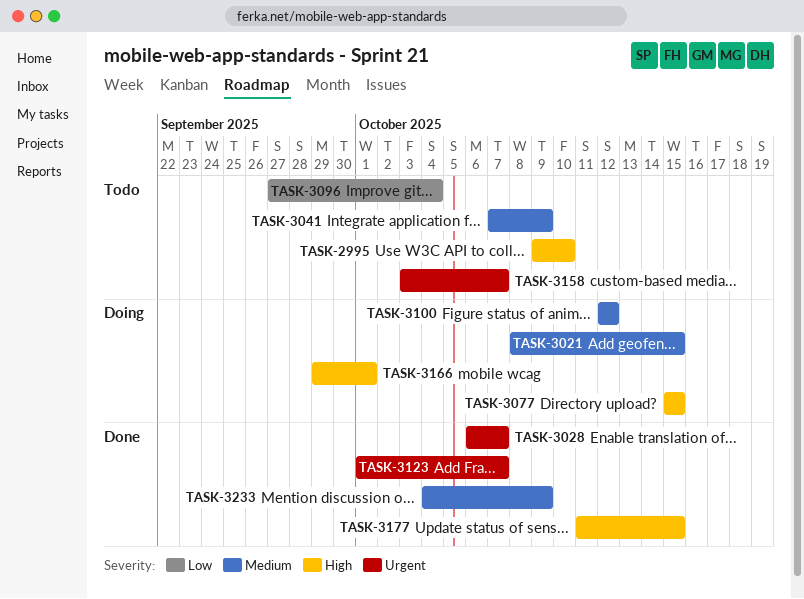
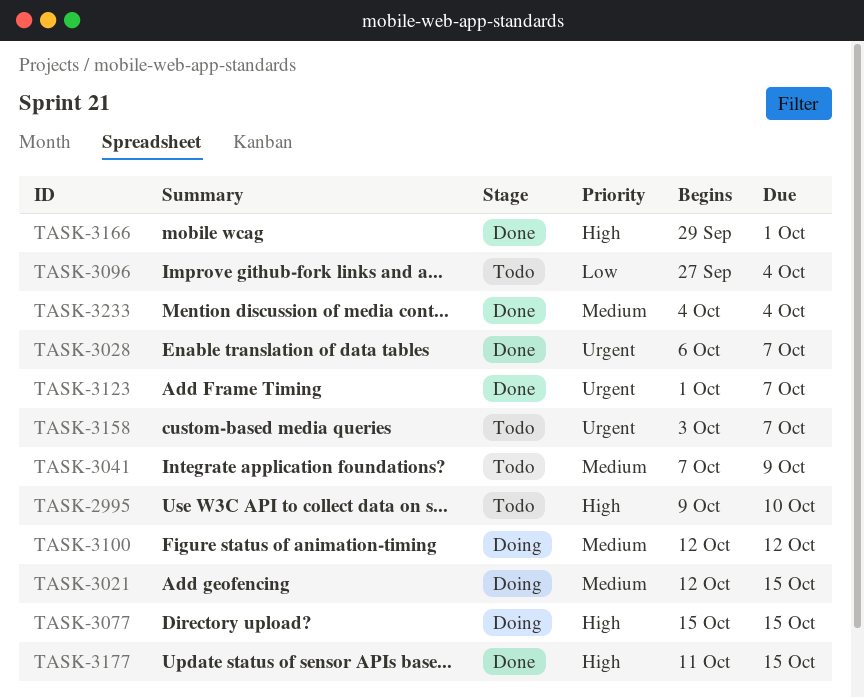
TASK-3021, start: Oct 8 -> Oct 12
TASK-3166, status: Doing -> Done
TASK-3233, due: Oct 9 -> Oct 4

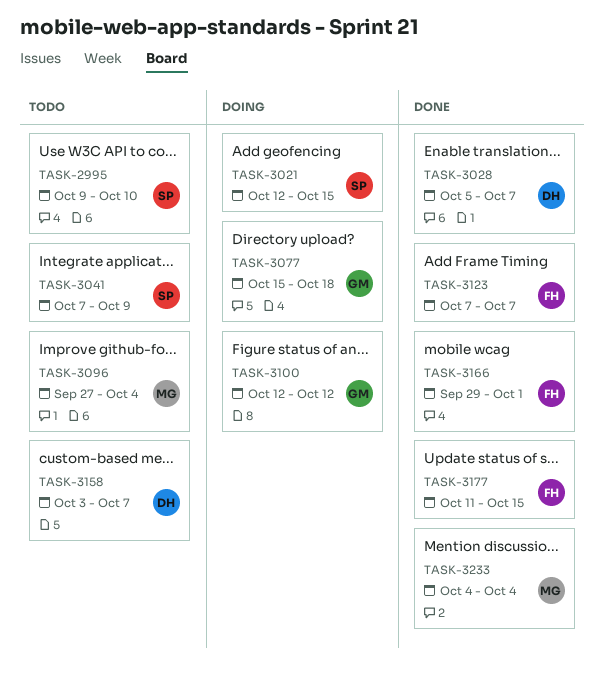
TASK-3028, start: Oct 6 -> Oct 5
TASK-3077, due: Oct 15 -> Oct 18
TASK-3123, start: Oct 1 -> Oct 7

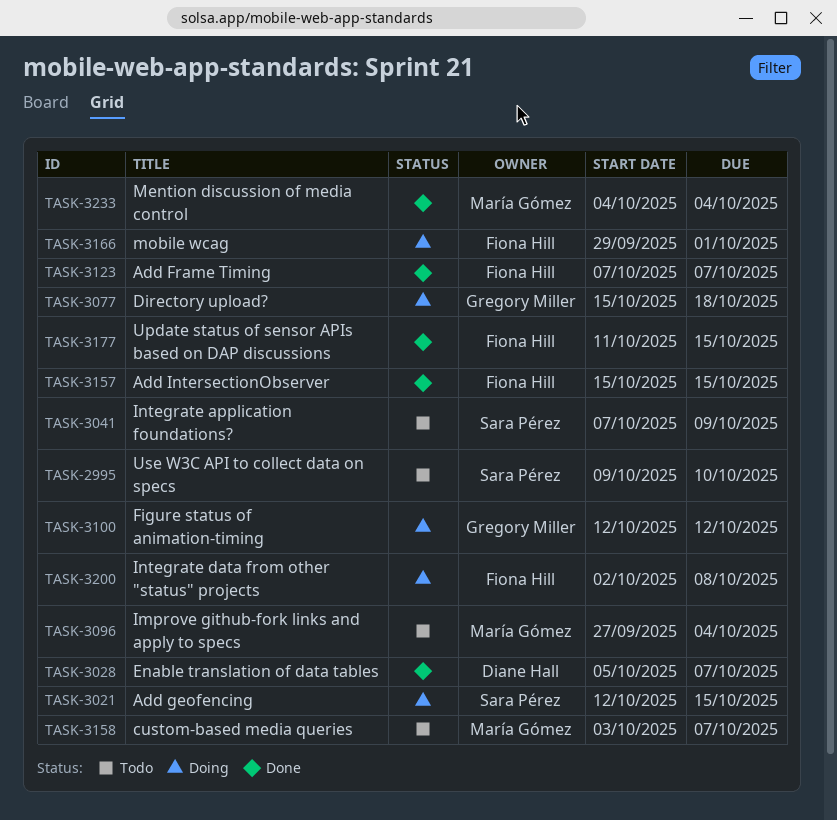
TASK-3157: none -> present
TASK-3158, owner: Diane Hall -> María Gómez
TASK-3166, status: Done -> Doing
TASK-3200: none -> present

